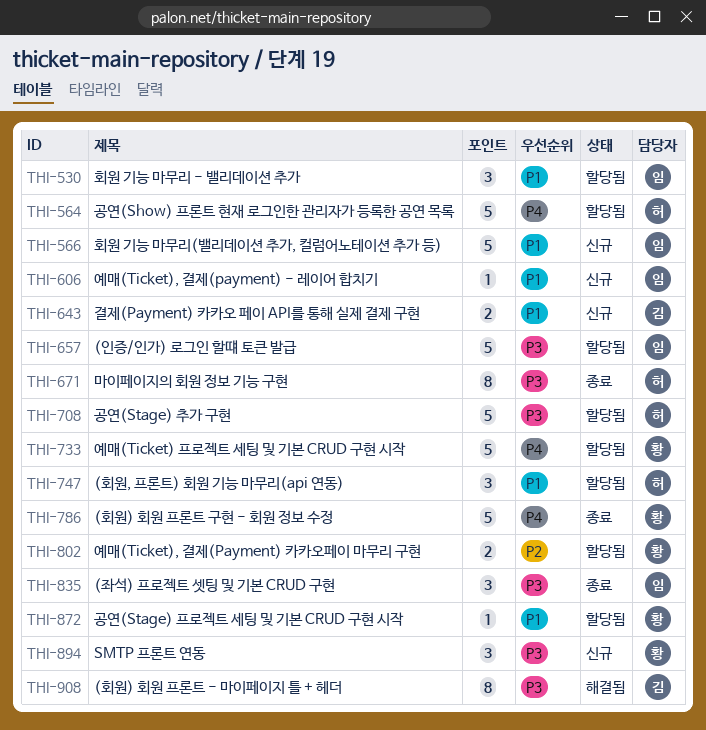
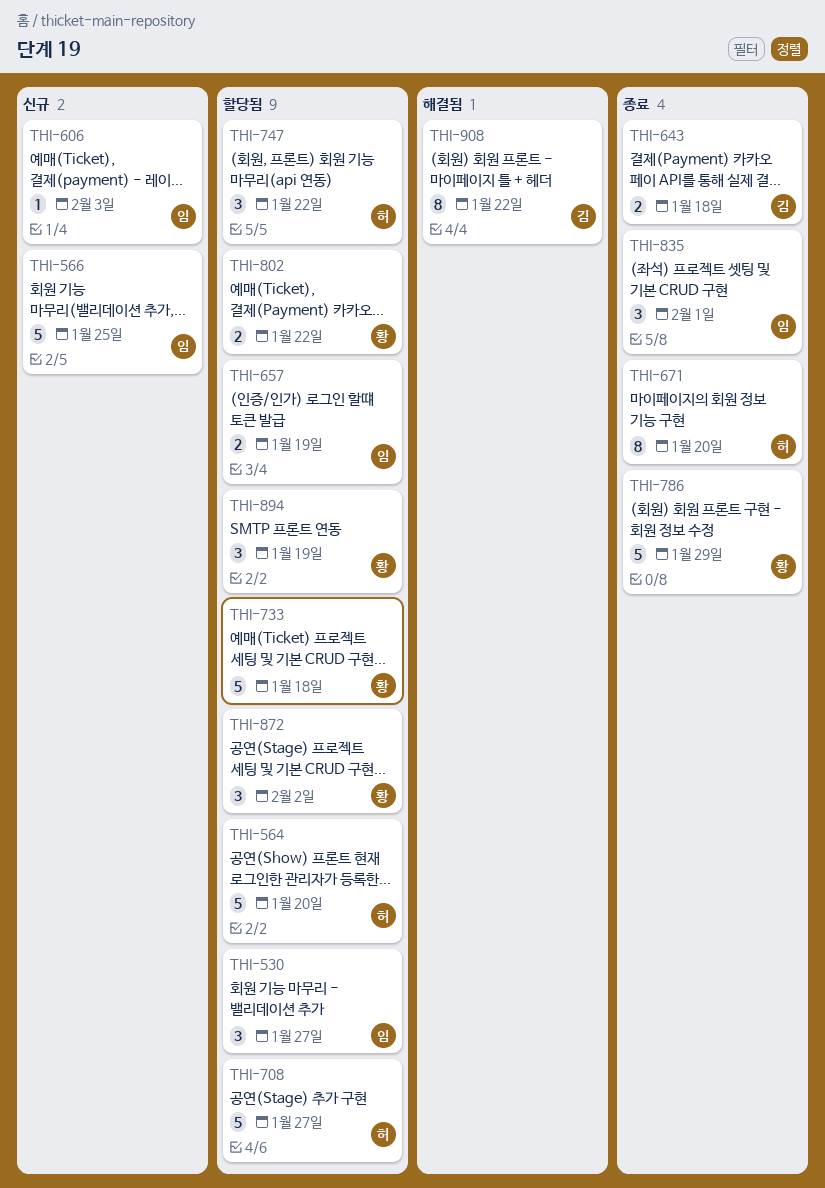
THI-643, status: 신규 -> 종료
THI-657, estimate: 5 -> 2
THI-872, estimate: 1 -> 3
THI-894, status: 신규 -> 할당됨

